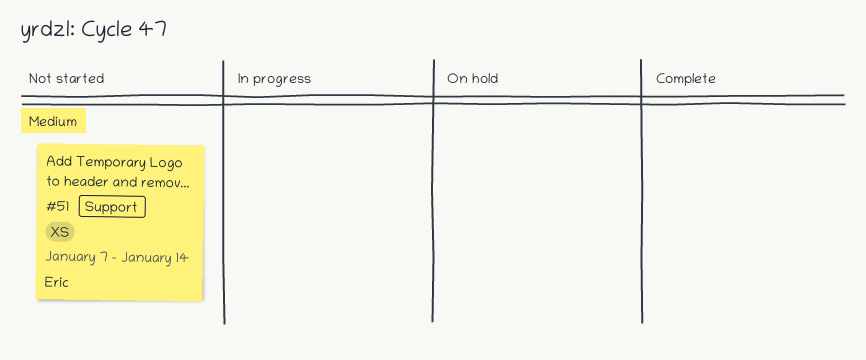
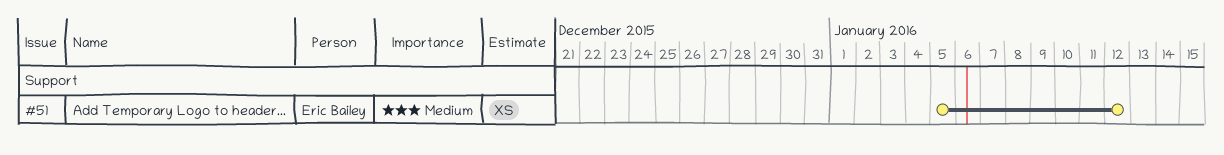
#51, start: Jan 7 -> Jan 5
#51, due: Jan 14 -> Jan 12

